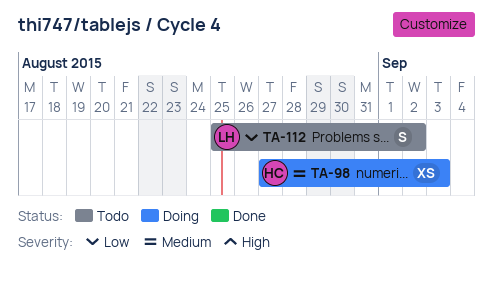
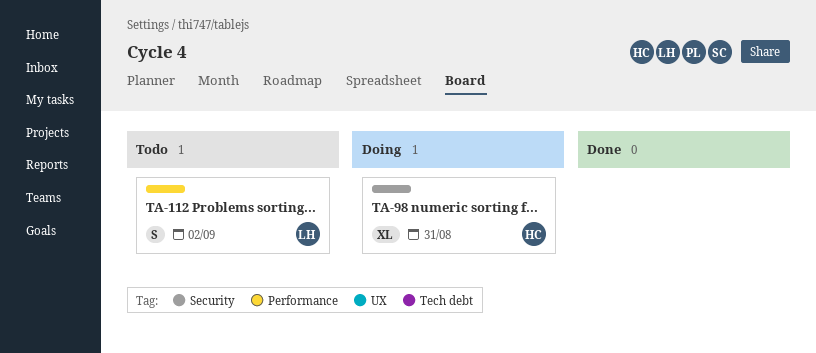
TA-98, estimate: XS -> XL
TA-98, due: Sep 3 -> Aug 31

